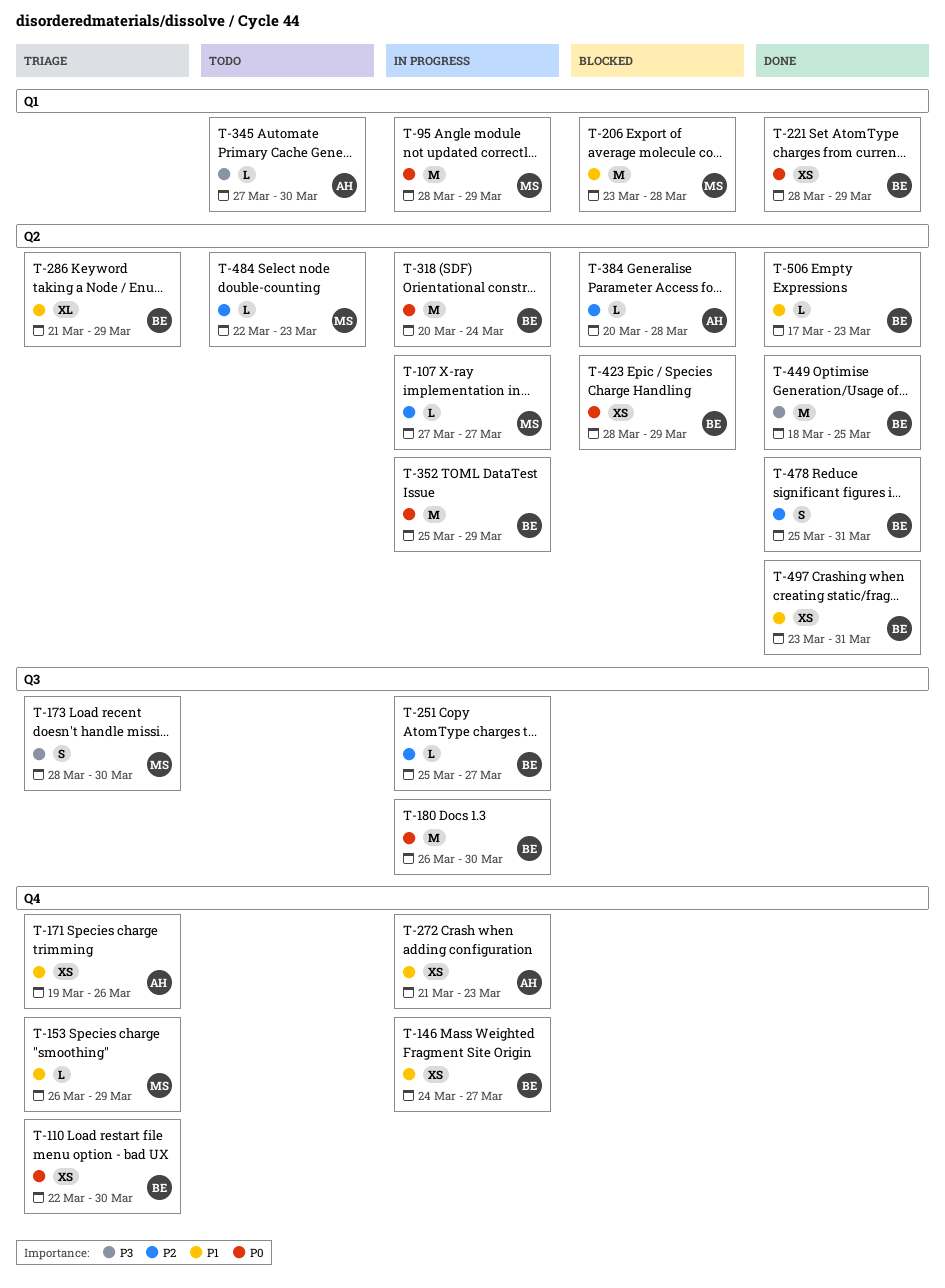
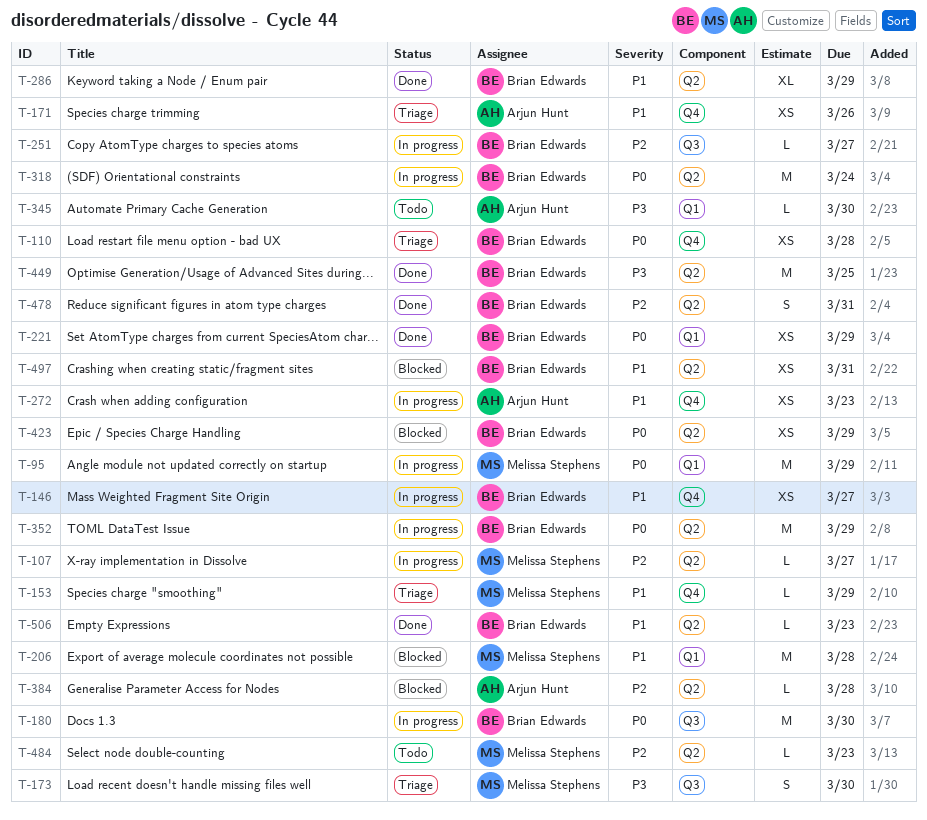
T-110, due: Mar 30 -> Mar 28
T-286, status: Triage -> Done
T-497, status: Done -> Blocked

